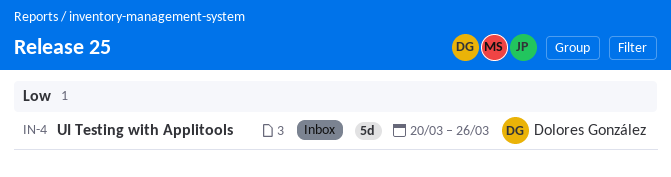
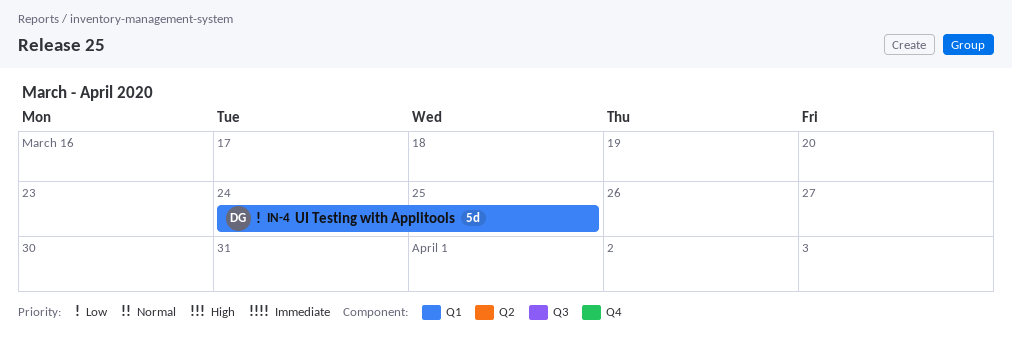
IN-4, start: Mar 20 -> Mar 24
IN-4, due: Mar 26 -> Mar 25

